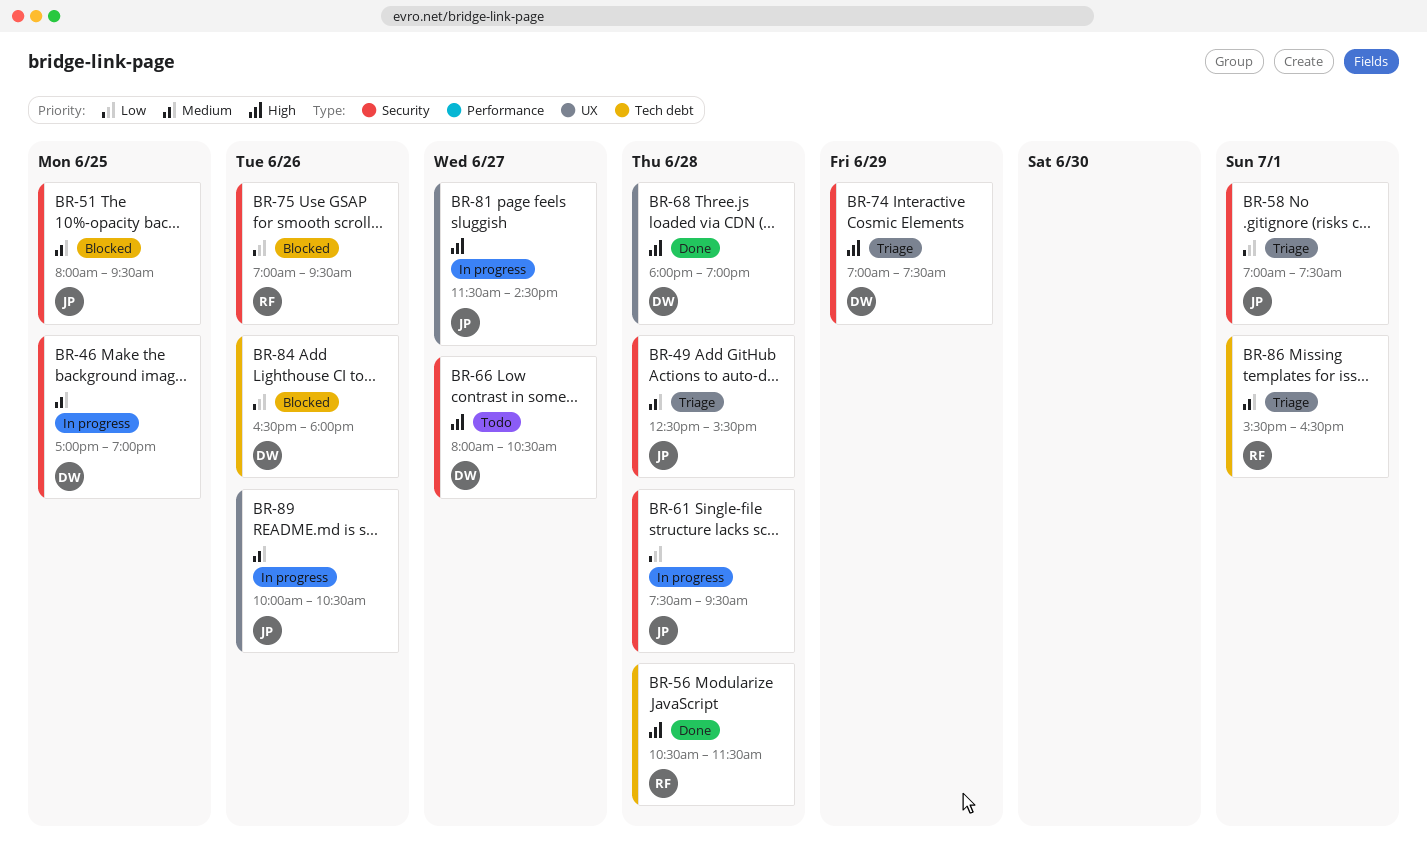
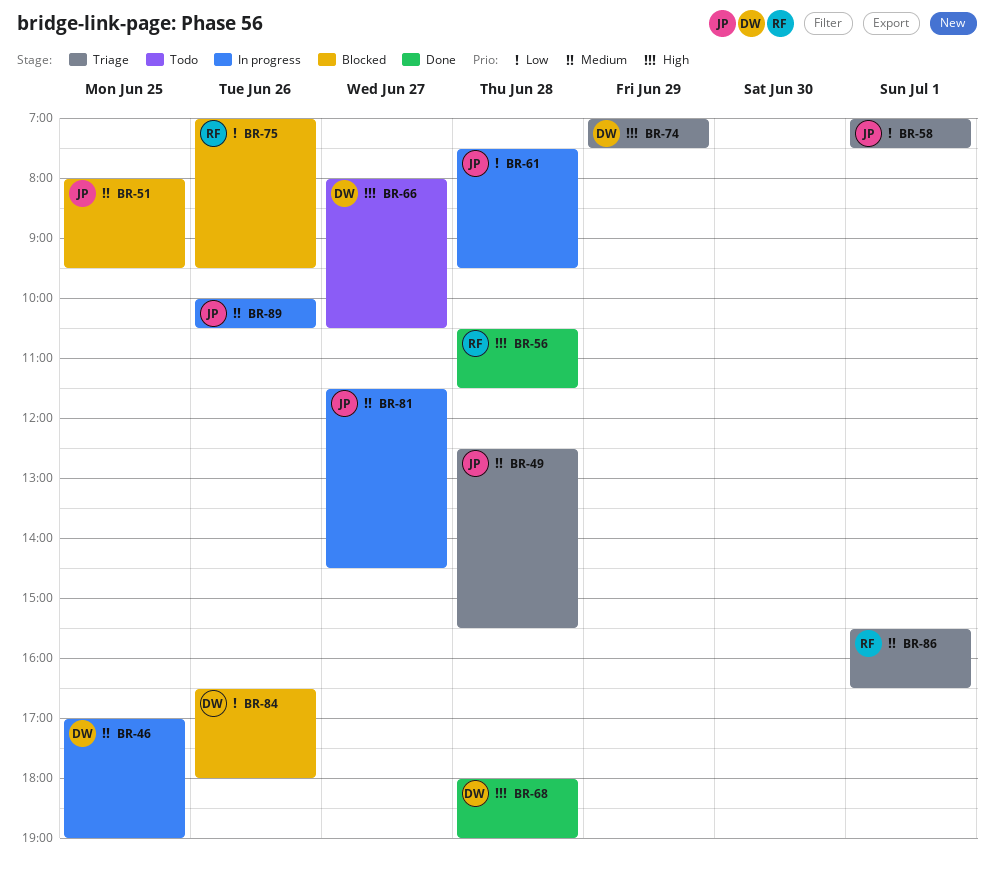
BR-81, priority: High -> Medium

